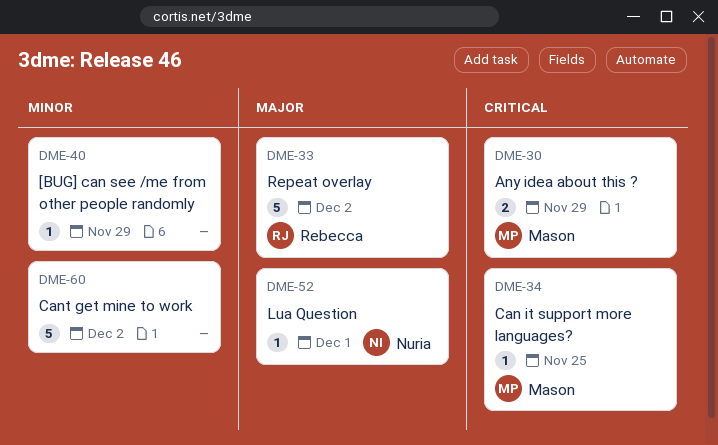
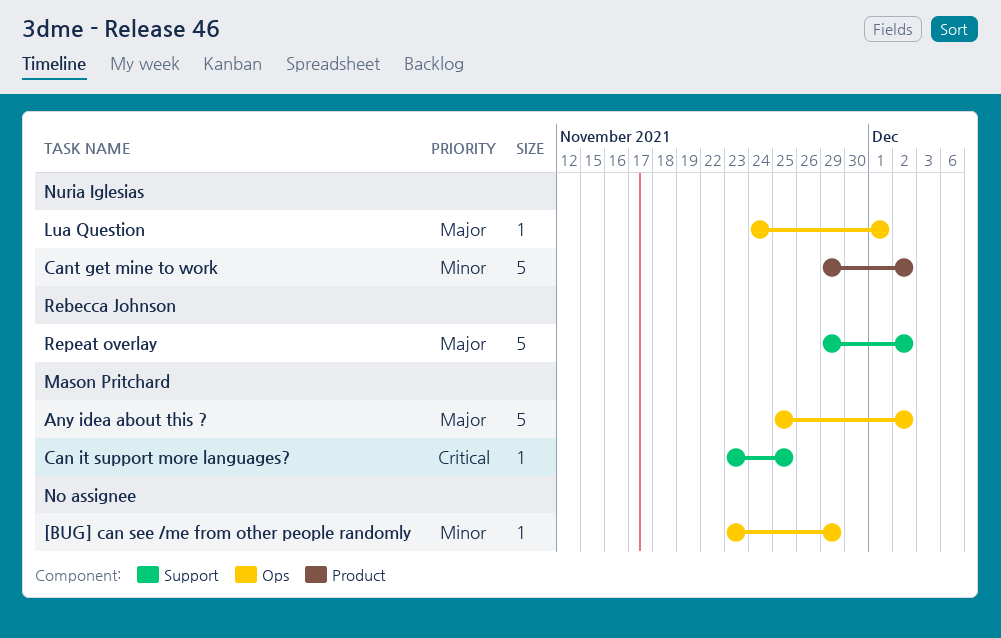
Any idea about this ?, priority: Critical -> Major
Any idea about this ?, estimate: 2 -> 5
Any idea about this ?, due: Nov 29 -> Dec 2
Cant get mine to work, owner: none -> Nuria Iglesias

